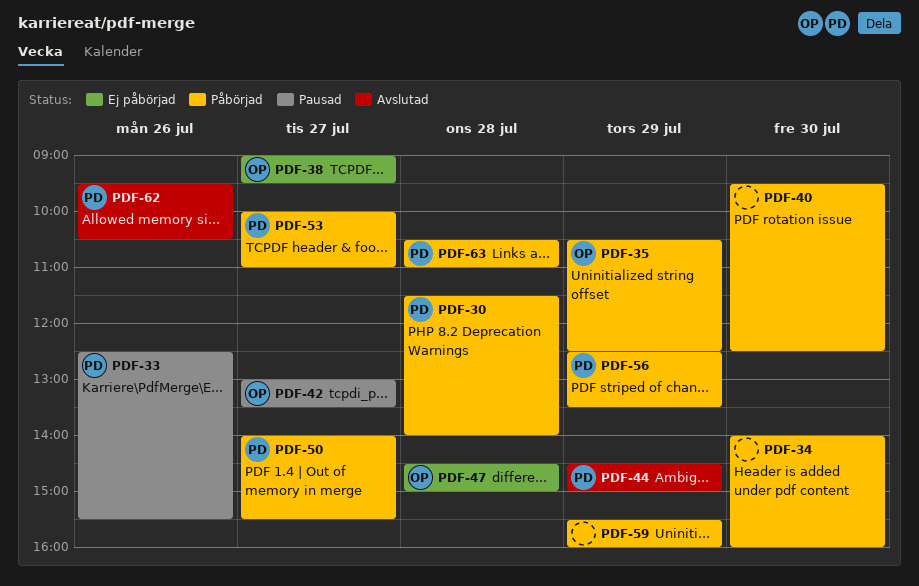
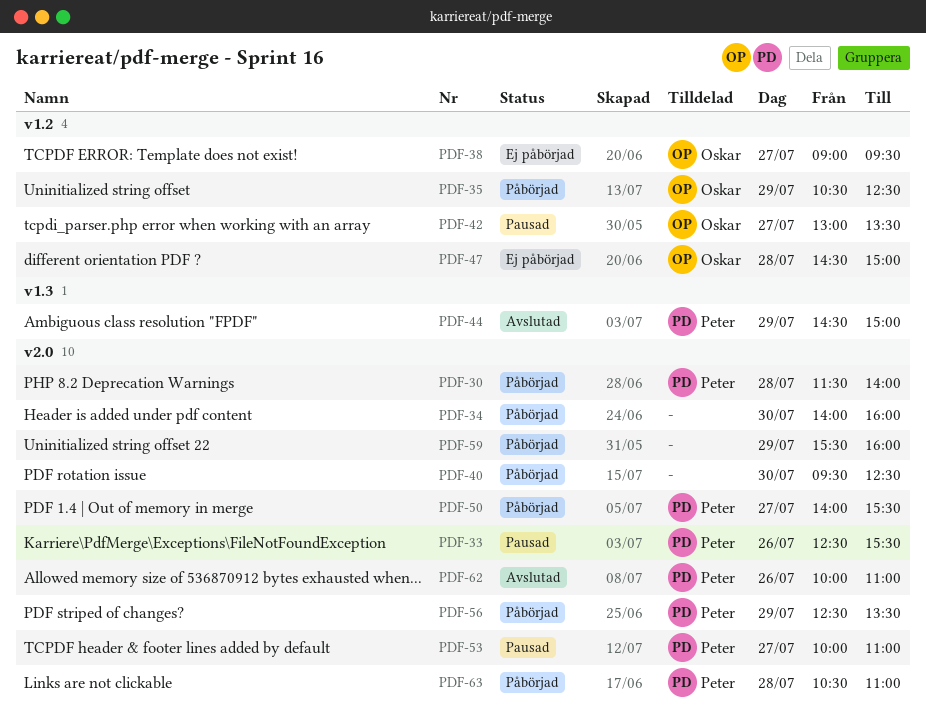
PDF-53, status: Påbörjad -> Pausad
PDF-62, begins: 09:30 -> 10:00
PDF-62, ends: 10:30 -> 11:00

